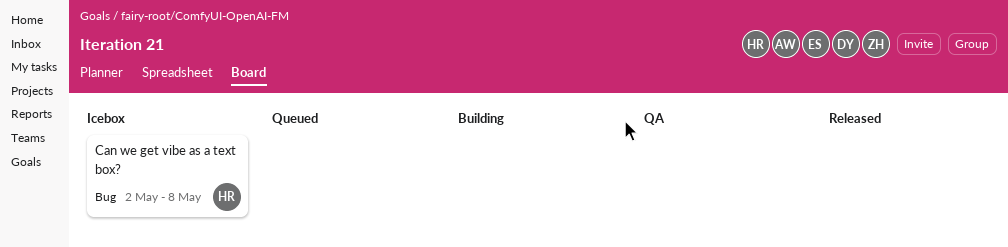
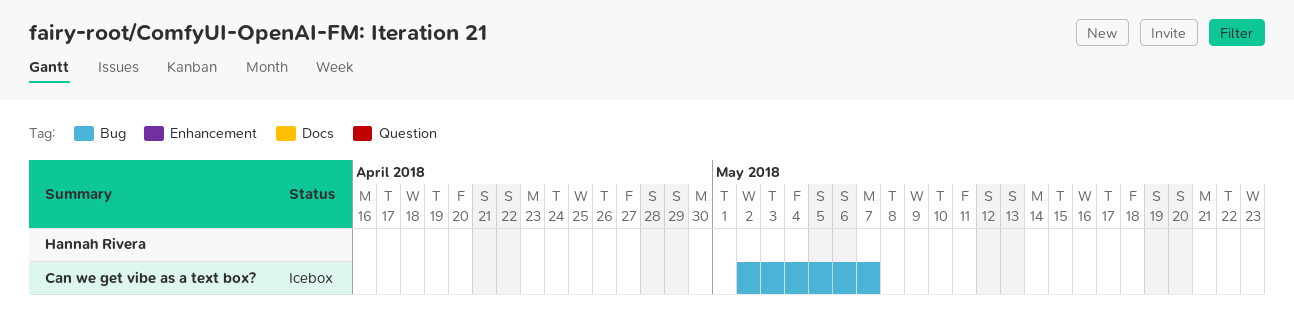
Can we get vibe as a text box?, due: May 8 -> May 7

